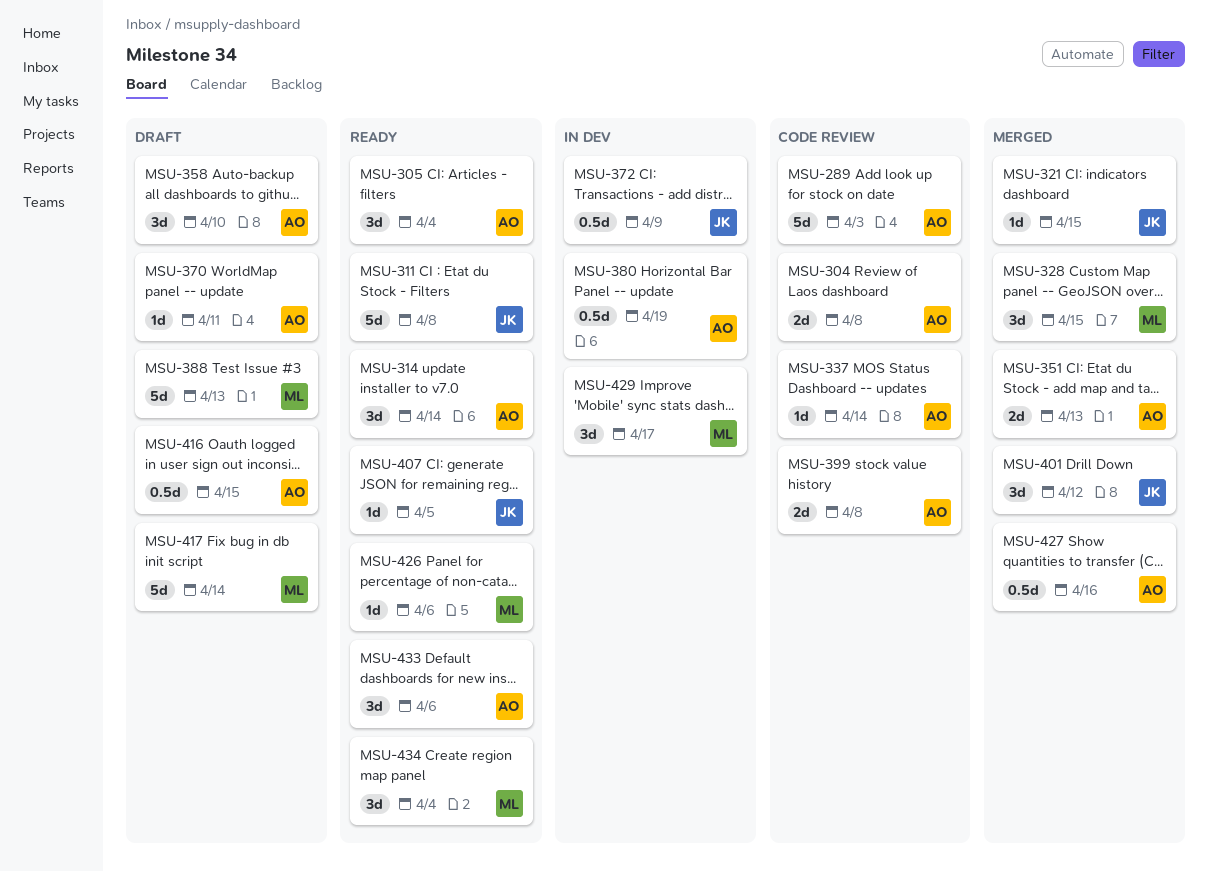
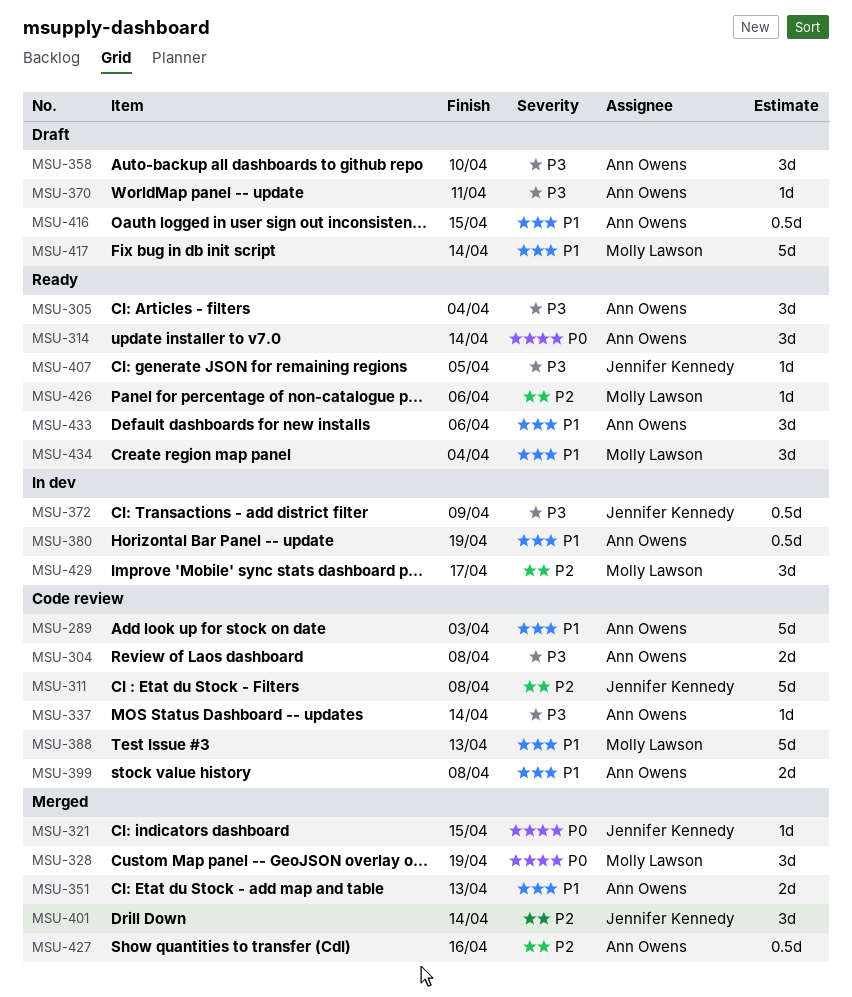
MSU-311, status: Ready -> Code review
MSU-328, due: Apr 15 -> Apr 19
MSU-388, status: Draft -> Code review
MSU-401, due: Apr 12 -> Apr 14

